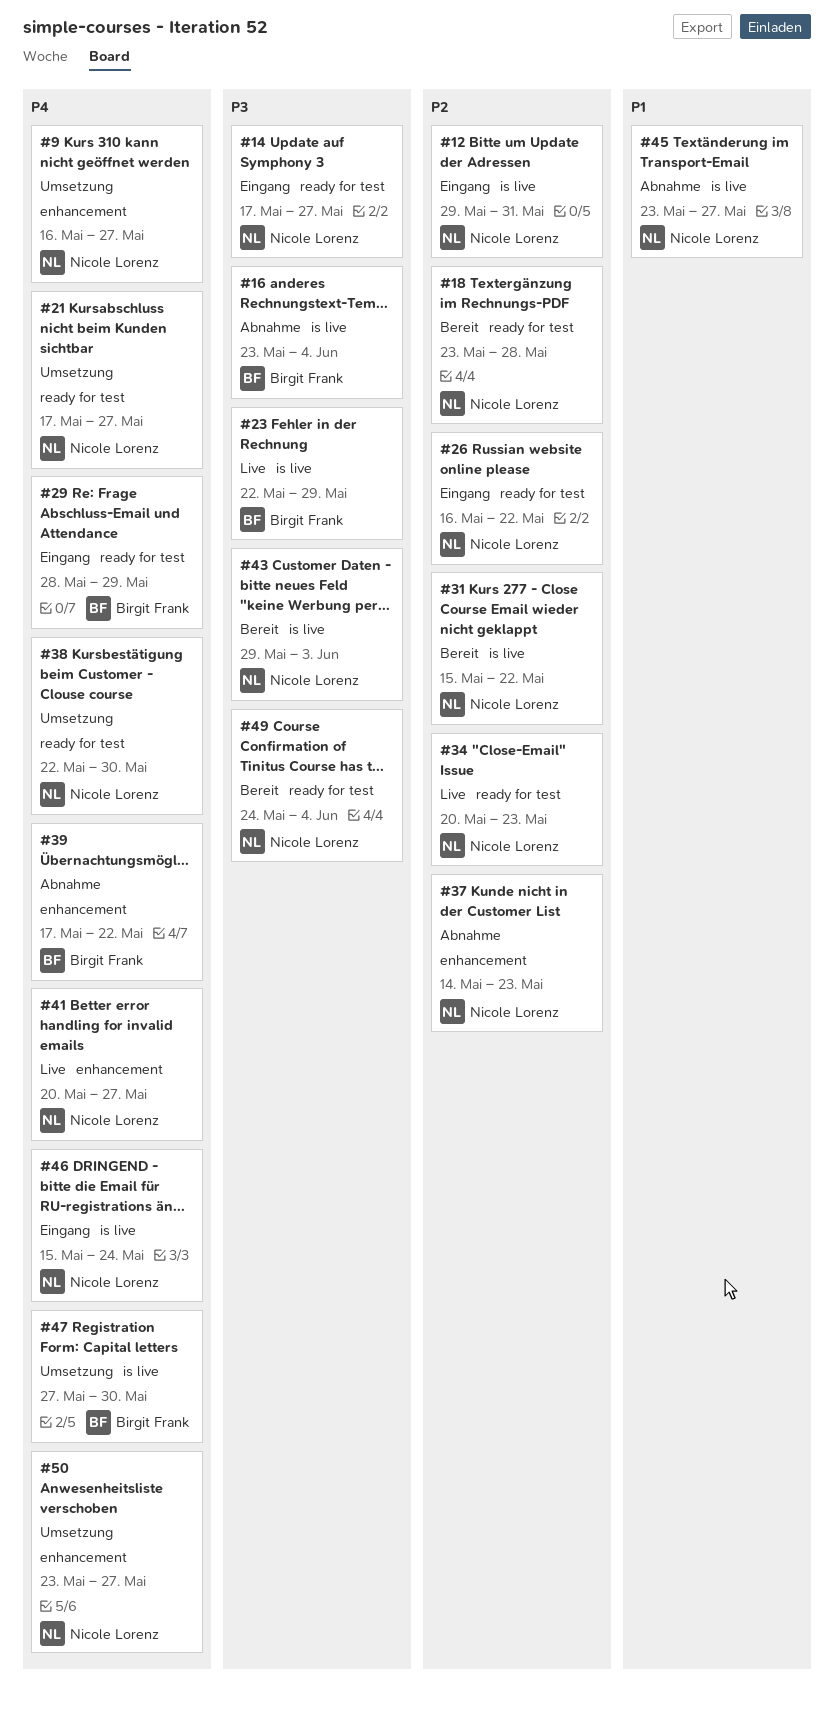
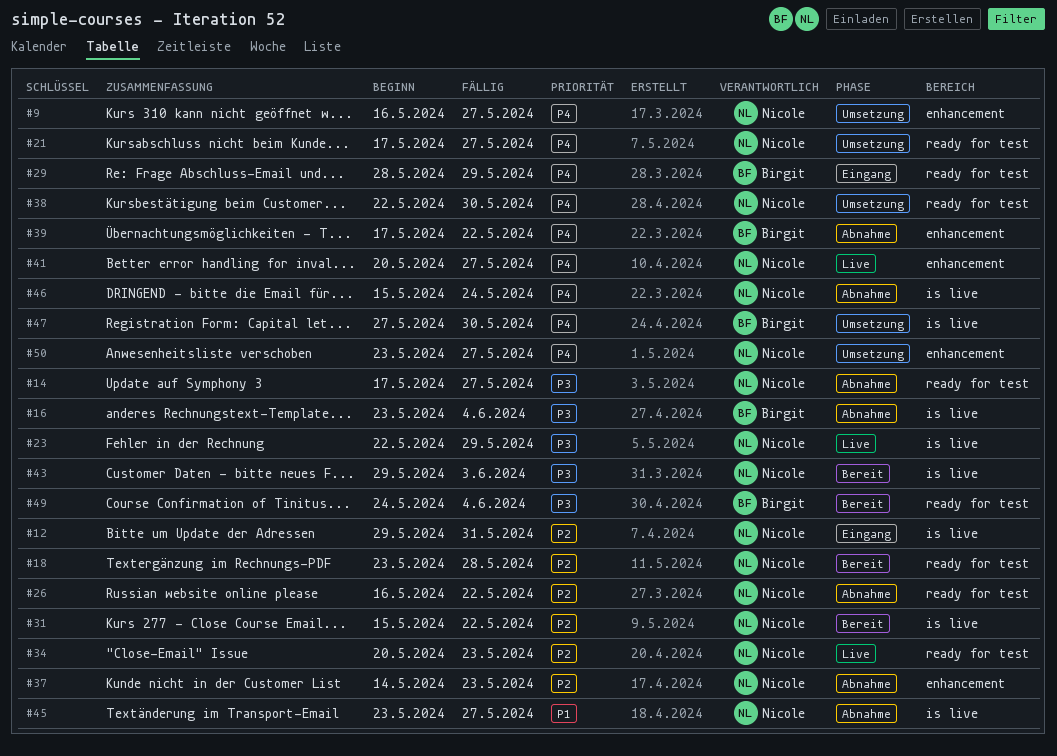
#14, status: Eingang -> Abnahme
#23, owner: Birgit Frank -> Nicole Lorenz
#26, status: Eingang -> Abnahme
#46, status: Eingang -> Abnahme
#49, owner: Nicole Lorenz -> Birgit Frank

